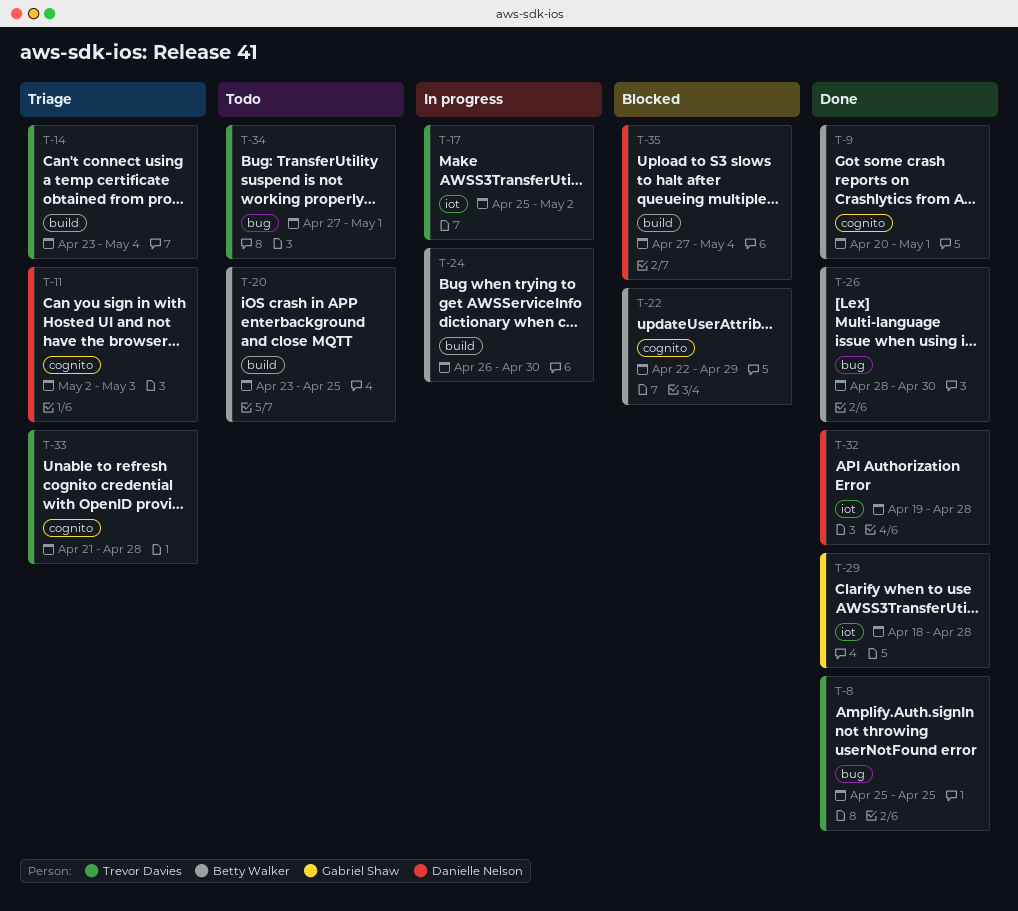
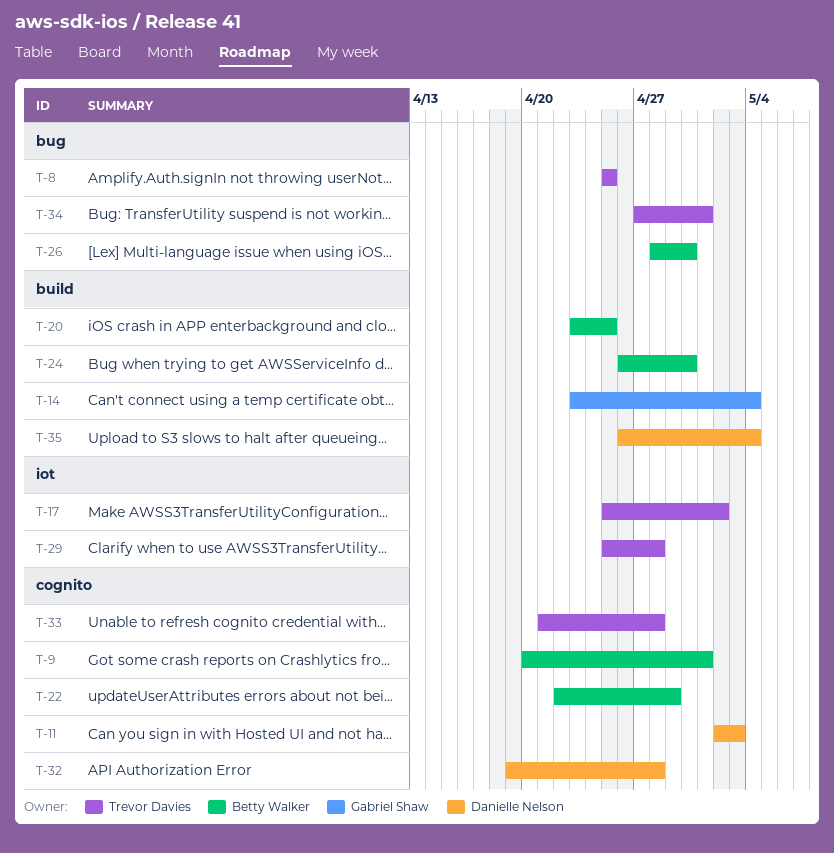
T-14, owner: Trevor Davies -> Gabriel Shaw
T-29, owner: Gabriel Shaw -> Trevor Davies
T-29, start: Apr 18 -> Apr 25
T-32, label: iot -> cognito
T-35, start: Apr 27 -> Apr 26

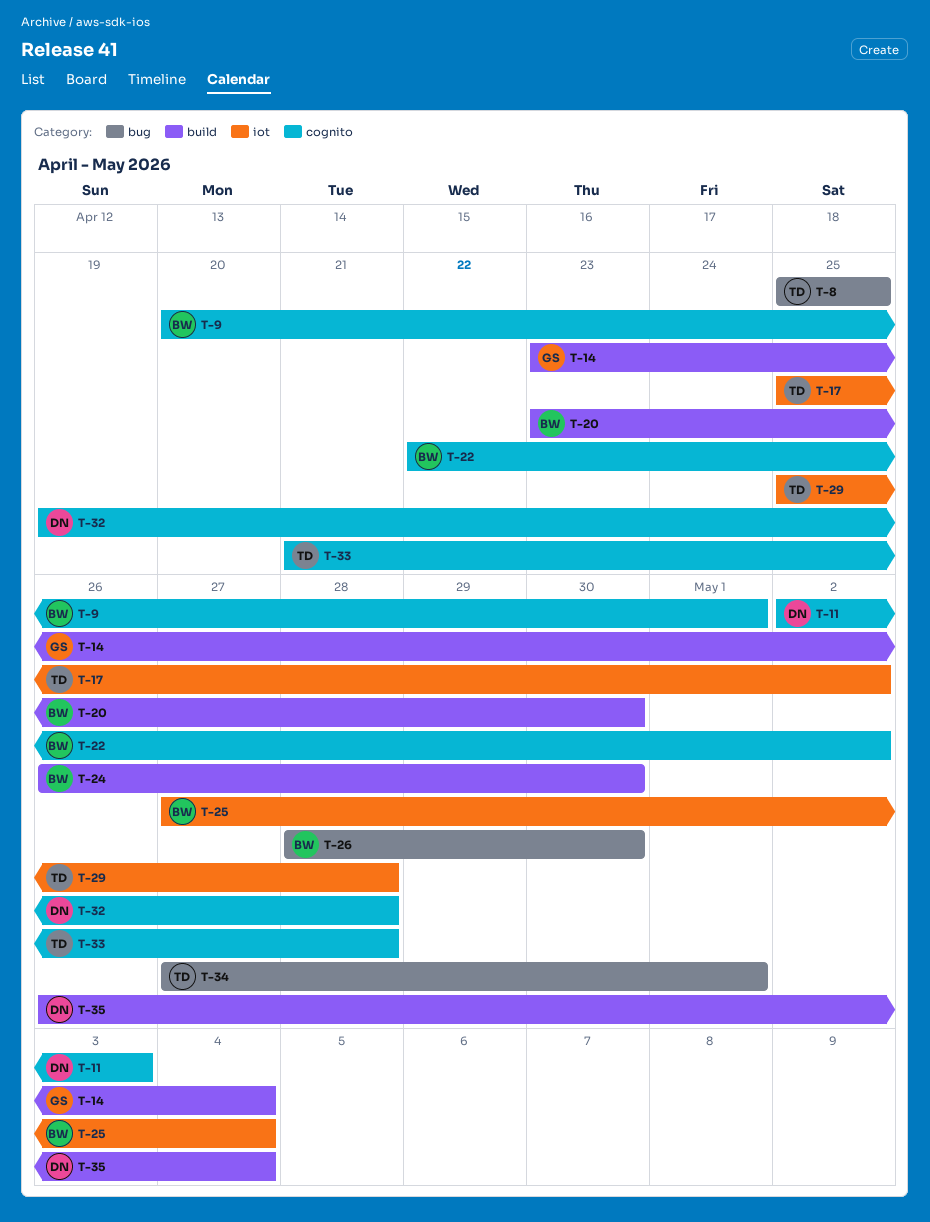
T-20, due: Apr 25 -> Apr 30
T-22, due: Apr 29 -> May 2
T-25: none -> present

